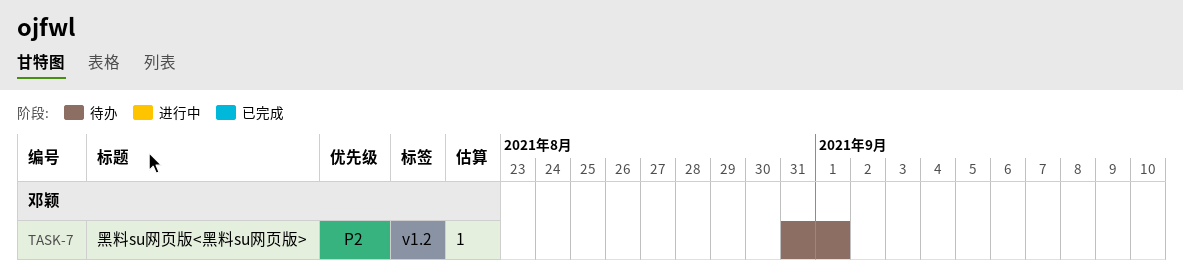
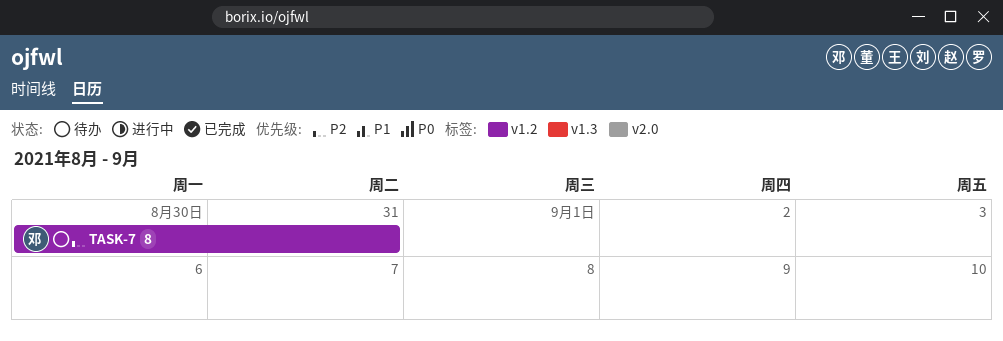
TASK-7, estimate: 1 -> 8
TASK-7, start: Aug 31 -> Aug 30
TASK-7, due: Sep 1 -> Aug 31

